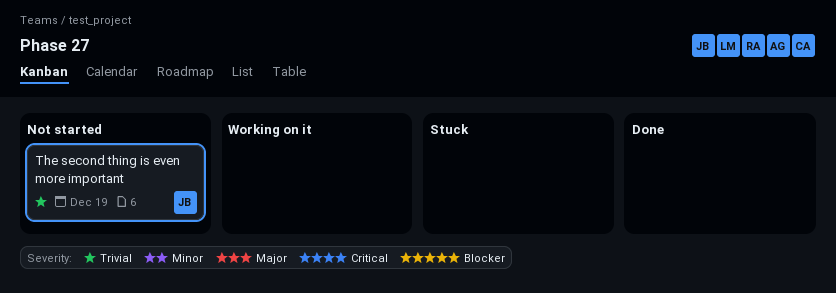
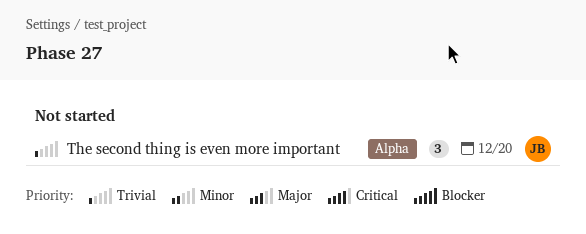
The second thing is even more important, due: Dec 19 -> Dec 20

